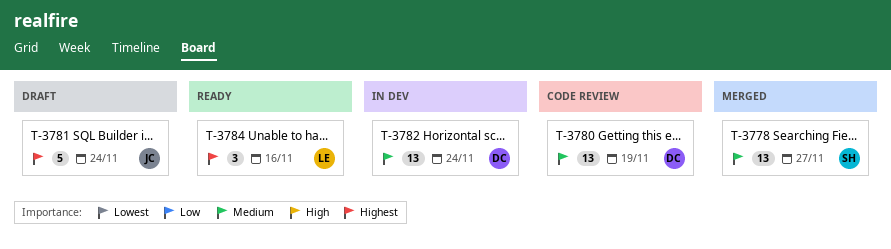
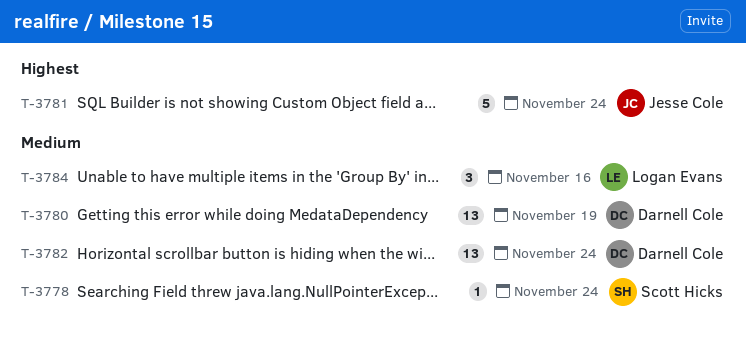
T-3778, estimate: 13 -> 1
T-3778, due: Nov 27 -> Nov 24
T-3784, priority: Highest -> Medium

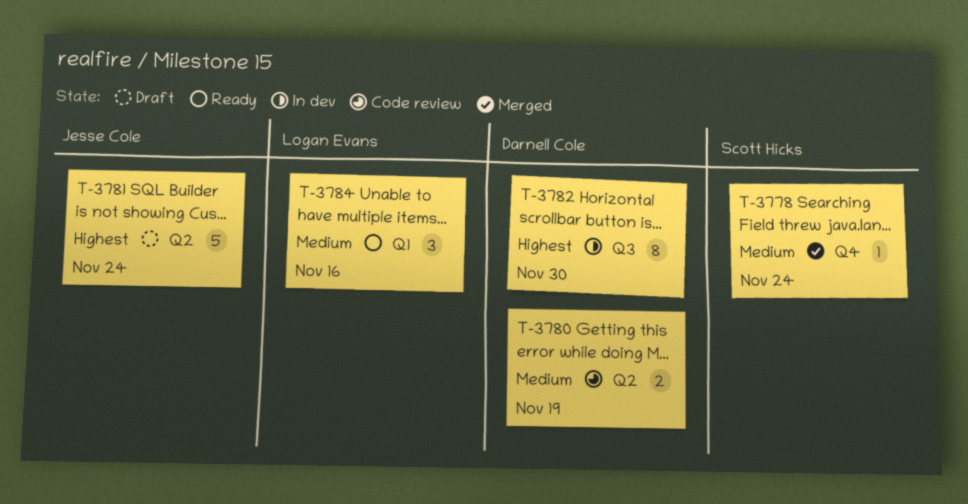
T-3780, estimate: 13 -> 2
T-3782, priority: Medium -> Highest
T-3782, estimate: 13 -> 8
T-3782, due: Nov 24 -> Nov 30

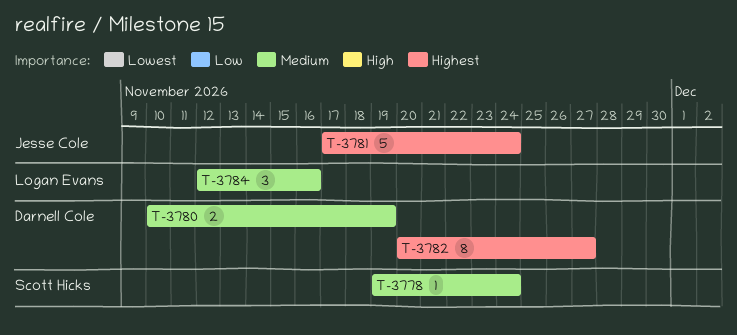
T-3782, due: Nov 30 -> Nov 27

